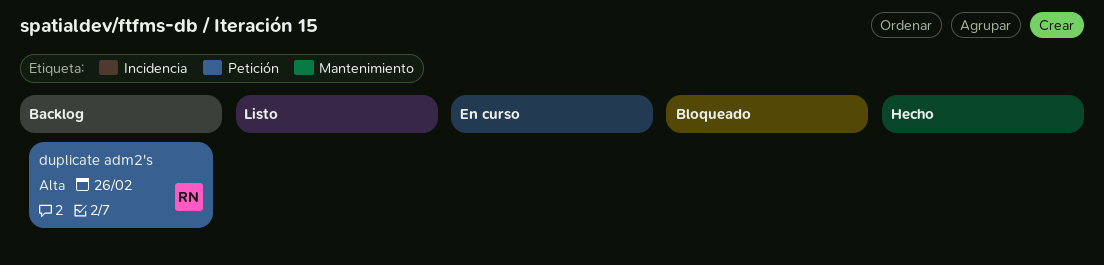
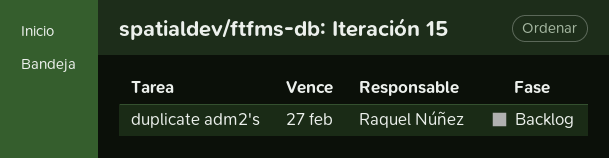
duplicate adm2's, due: Feb 26 -> Feb 27

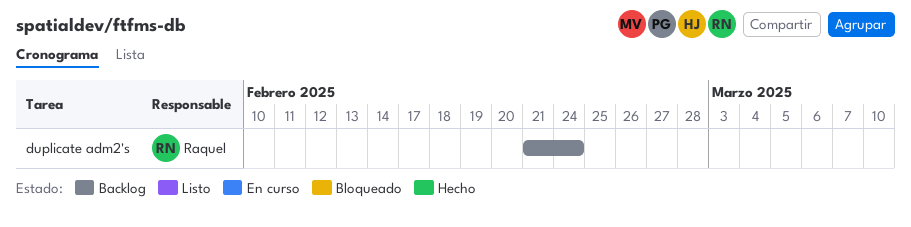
duplicate adm2's, due: Feb 27 -> Feb 24

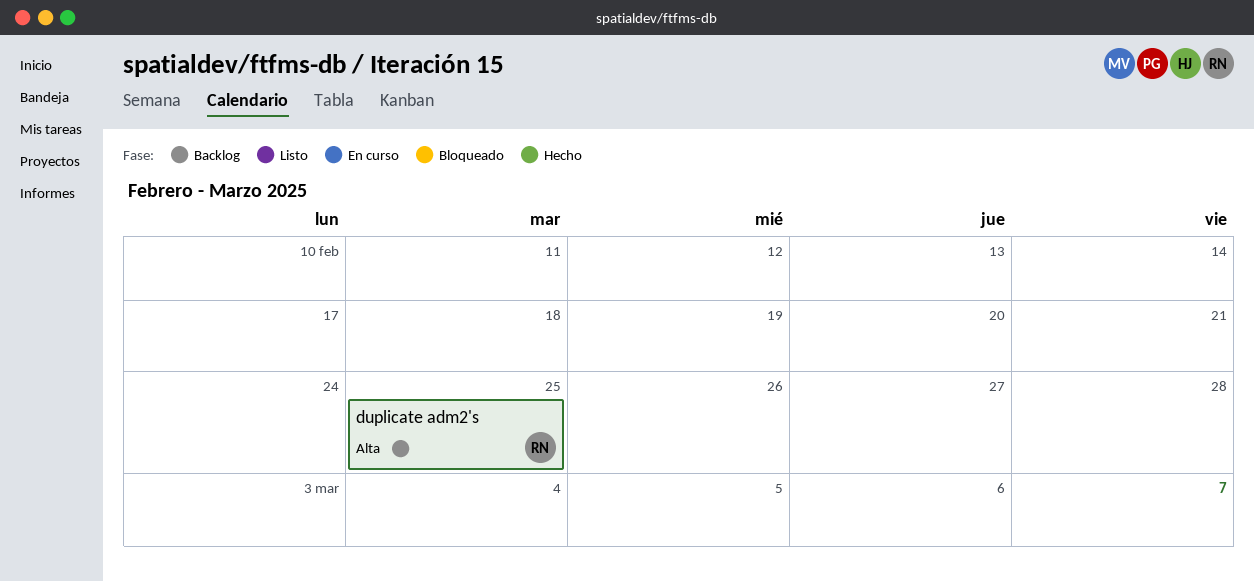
duplicate adm2's, due: Feb 24 -> Feb 25

